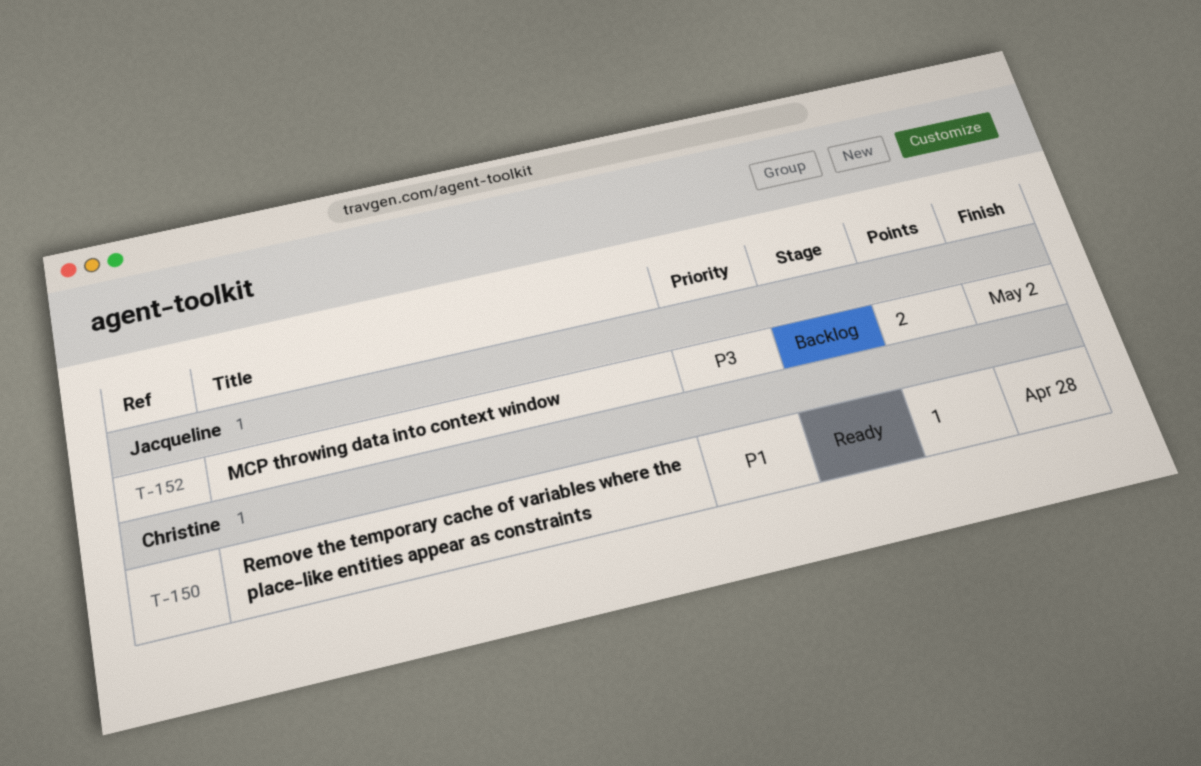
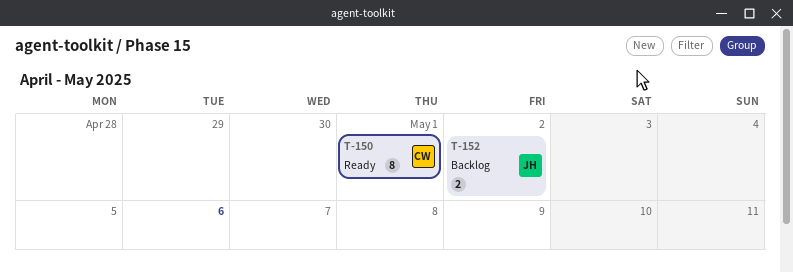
T-150, estimate: 1 -> 8
T-150, due: Apr 28 -> May 1

